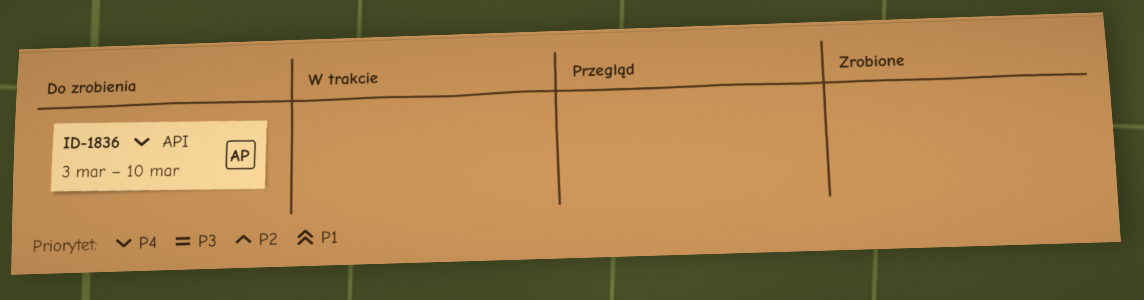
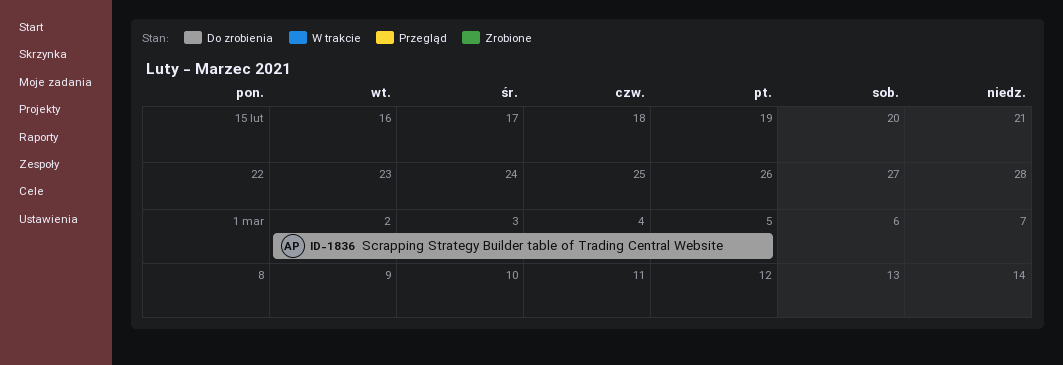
ID-1836, start: Mar 3 -> Mar 2
ID-1836, due: Mar 10 -> Mar 5

